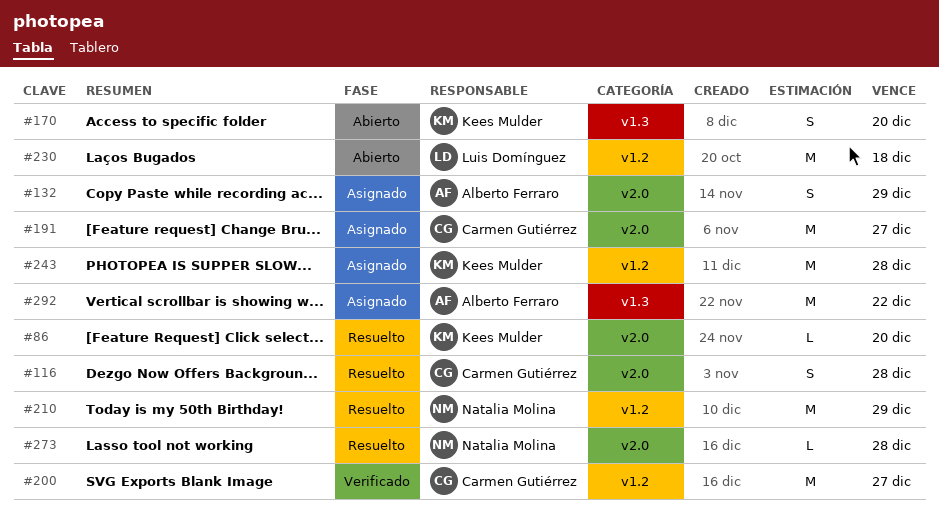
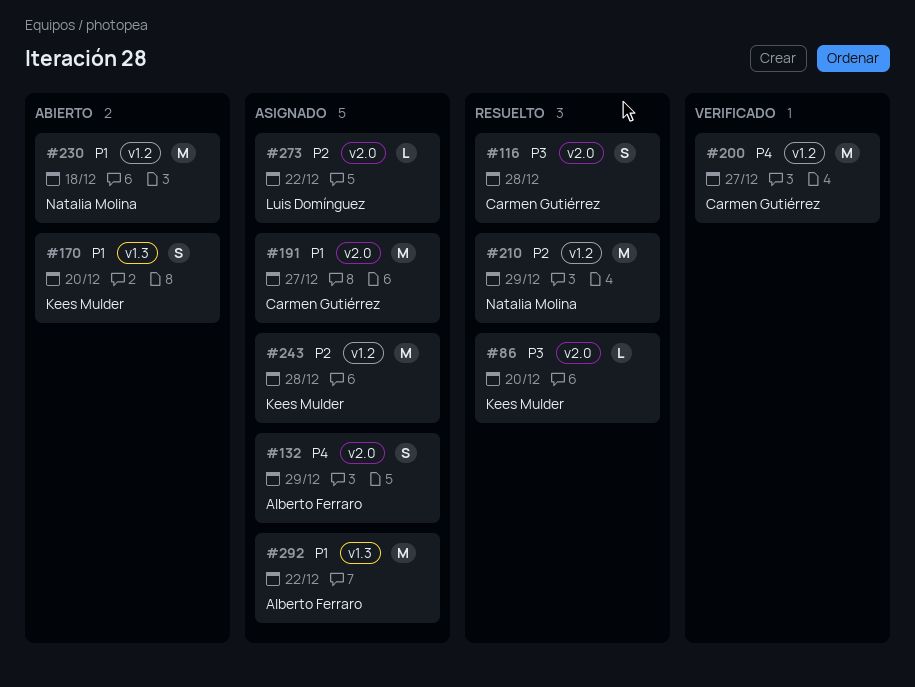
#230, owner: Luis Domínguez -> Natalia Molina
#273, status: Resuelto -> Asignado
#273, owner: Natalia Molina -> Luis Domínguez
#273, due: Dec 28 -> Dec 22

